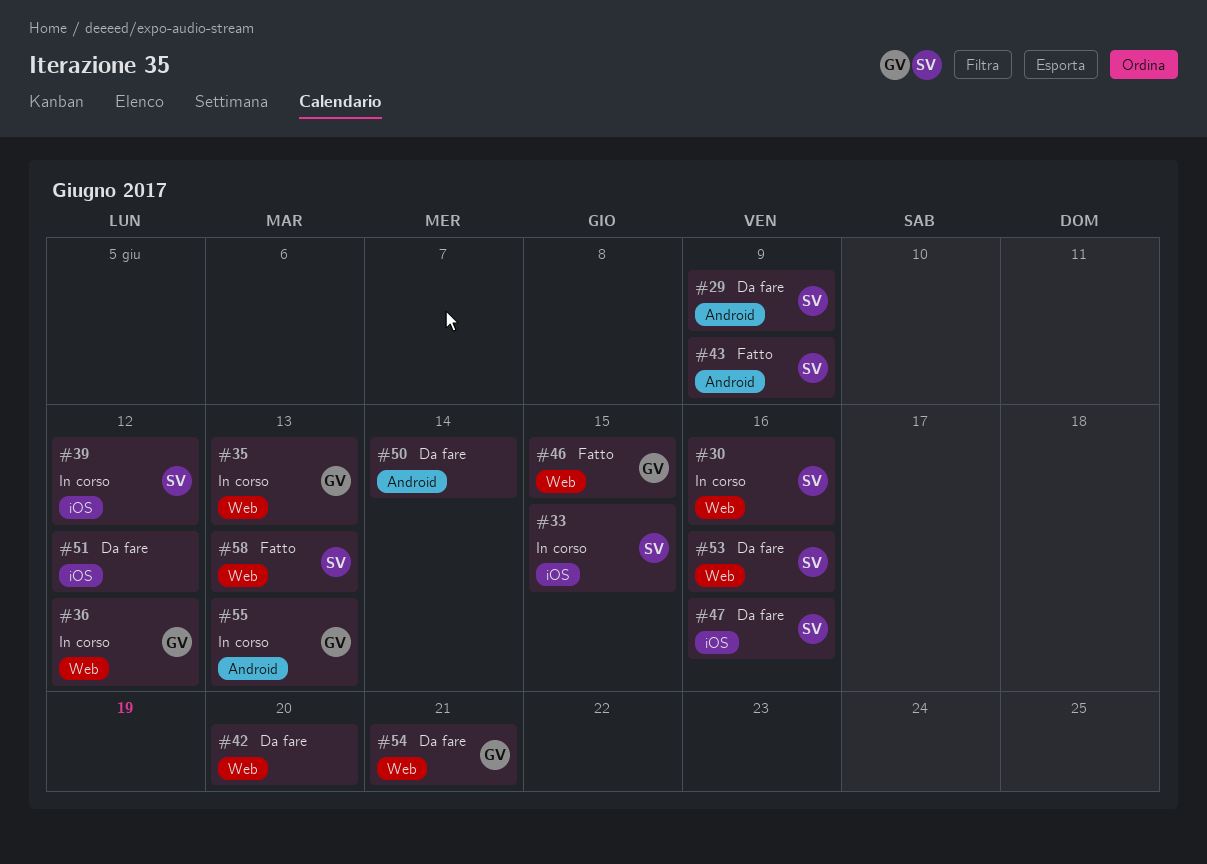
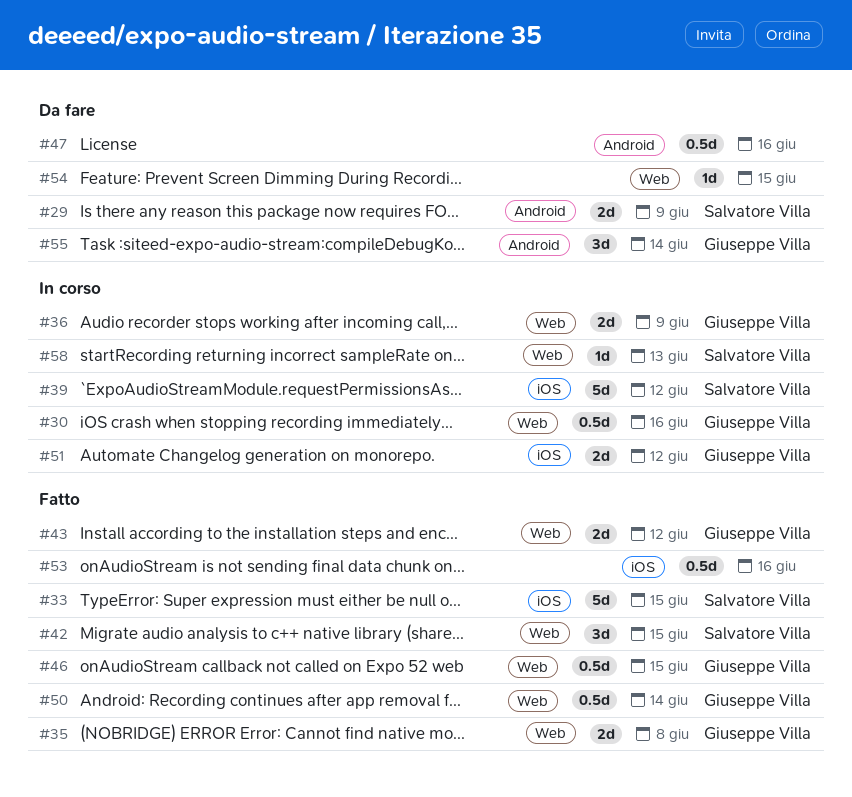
#30, owner: Salvatore Villa -> Giuseppe Villa
#33, status: In corso -> Fatto
#35, status: In corso -> Fatto
#35, due: Jun 13 -> Jun 8
#36, due: Jun 12 -> Jun 9
#42, status: Da fare -> Fatto
#42, owner: none -> Salvatore Villa
#42, due: Jun 20 -> Jun 15
#43, owner: Salvatore Villa -> Giuseppe Villa
#43, label: Android -> Web
#43, due: Jun 9 -> Jun 12
#47, owner: Salvatore Villa -> none
#47, label: iOS -> Android
#50, status: Da fare -> Fatto
#50, owner: none -> Giuseppe Villa
#50, label: Android -> Web
#51, status: Da fare -> In corso
#51, owner: none -> Giuseppe Villa
#53, status: Da fare -> Fatto
#53, owner: Salvatore Villa -> none
#53, label: Web -> iOS
#54, owner: Giuseppe Villa -> none
#54, due: Jun 21 -> Jun 15
#55, status: In corso -> Da fare
#55, due: Jun 13 -> Jun 14
#58, status: Fatto -> In corso

